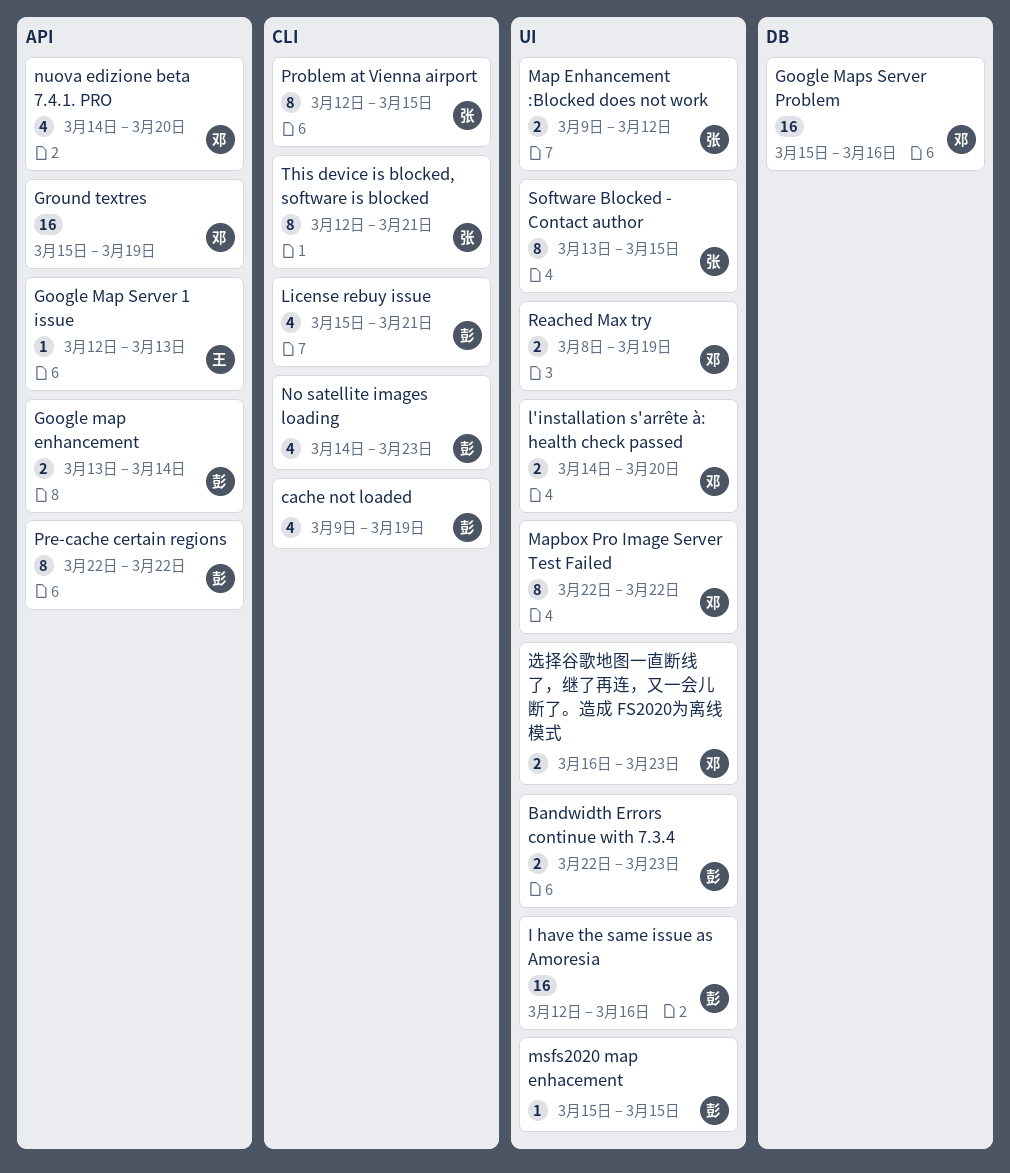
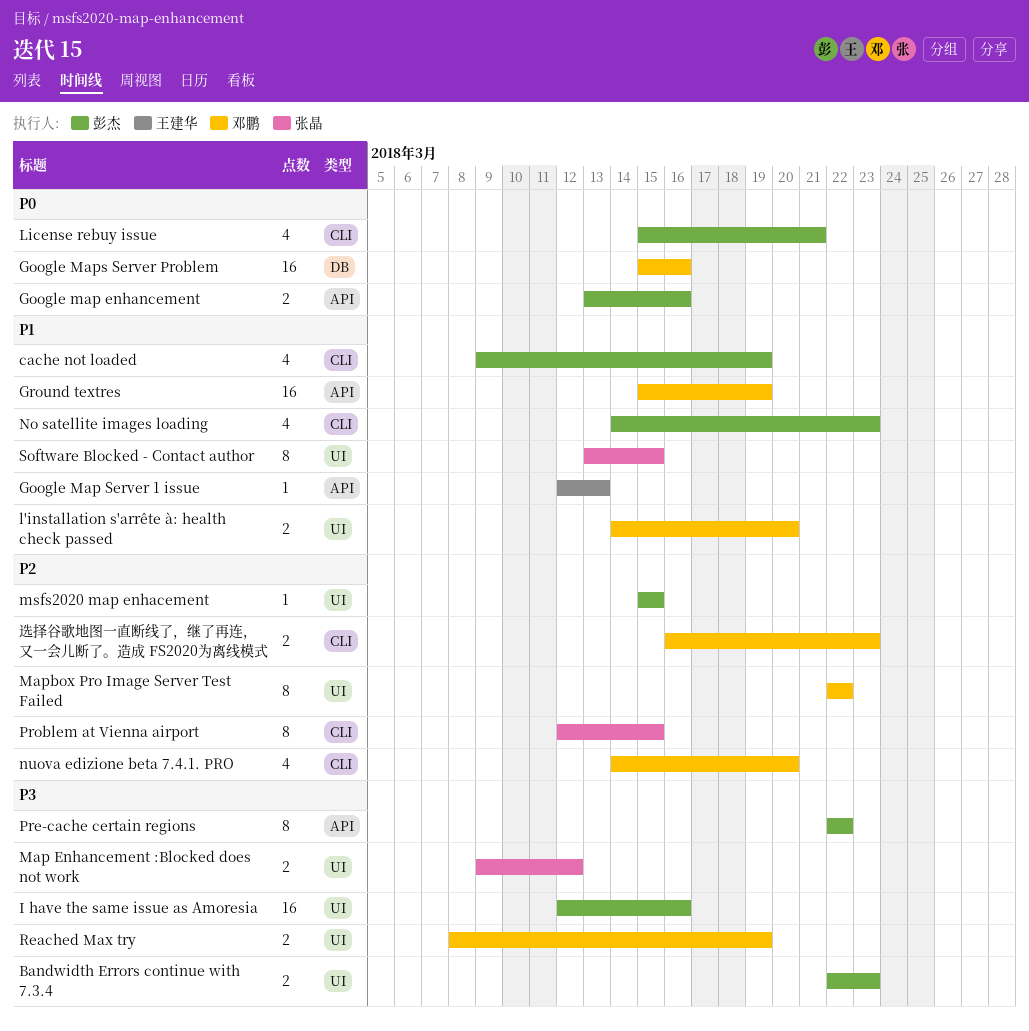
Google map enhancement, due: Mar 14 -> Mar 16
nuova edizione beta 7.4.1. PRO, label: API -> CLI
This device is blocked, software is blocked: present -> none
选择谷歌地图一直断线了，继了再连，又一会儿断了。造成 FS2020为离线模式, label: UI -> CLI

